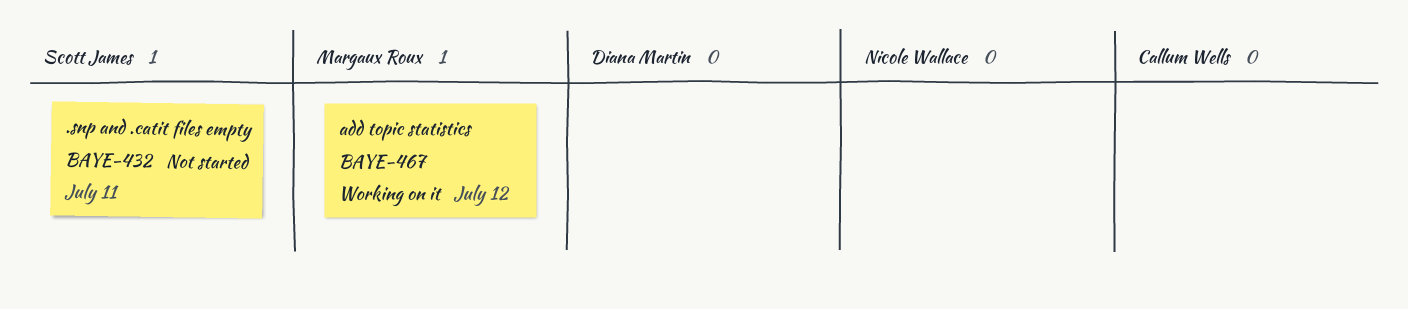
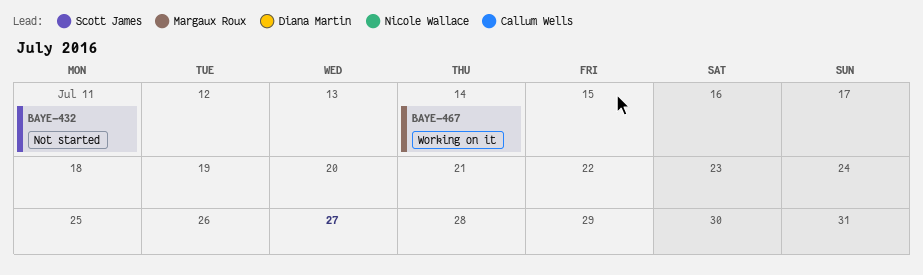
BAYE-467, due: Jul 12 -> Jul 14

